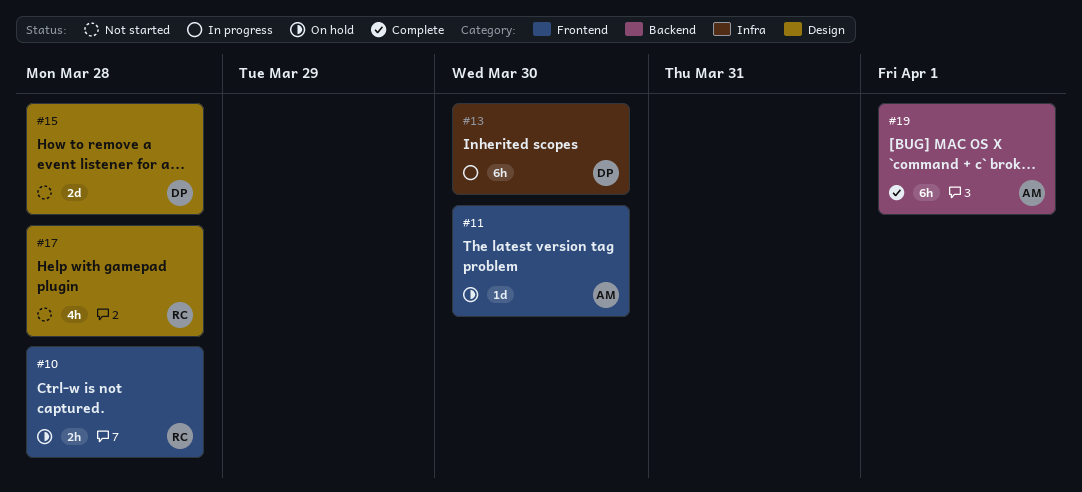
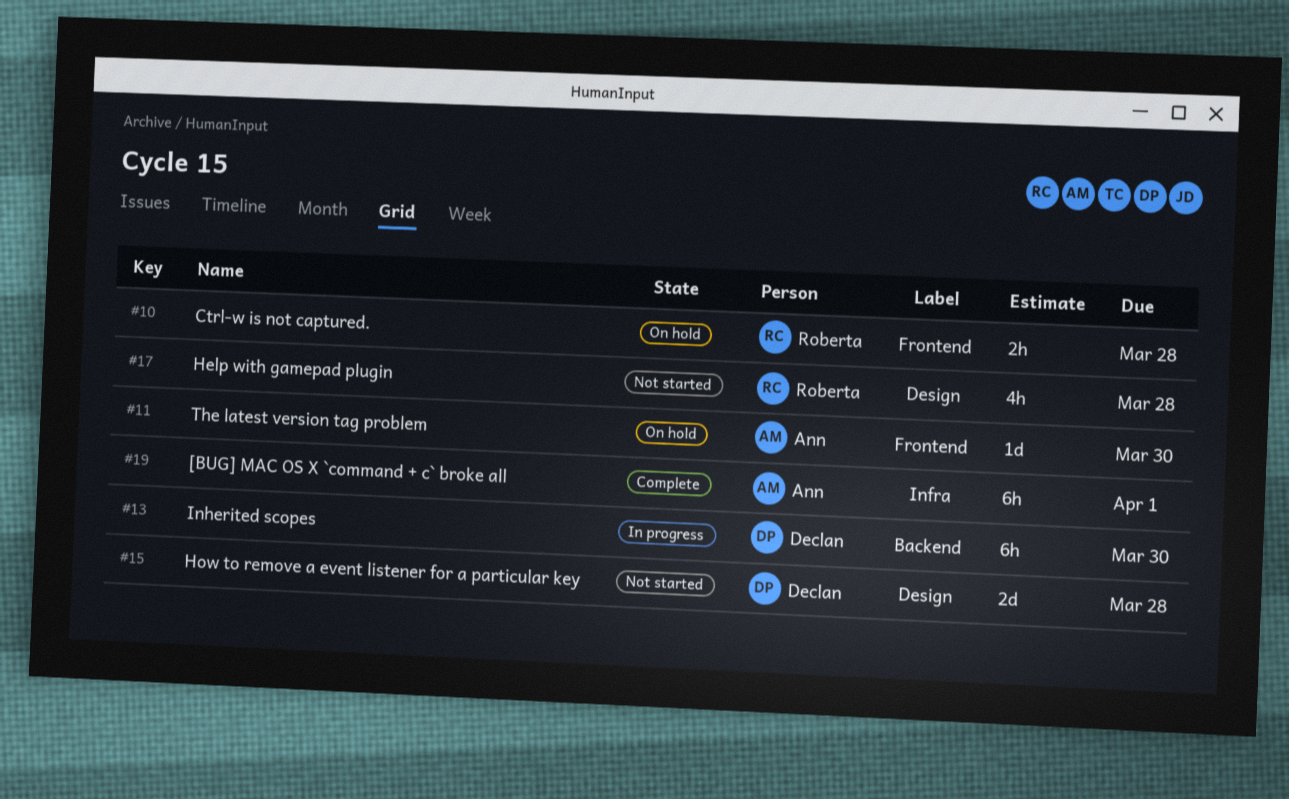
#13, label: Infra -> Backend
#19, label: Backend -> Infra

